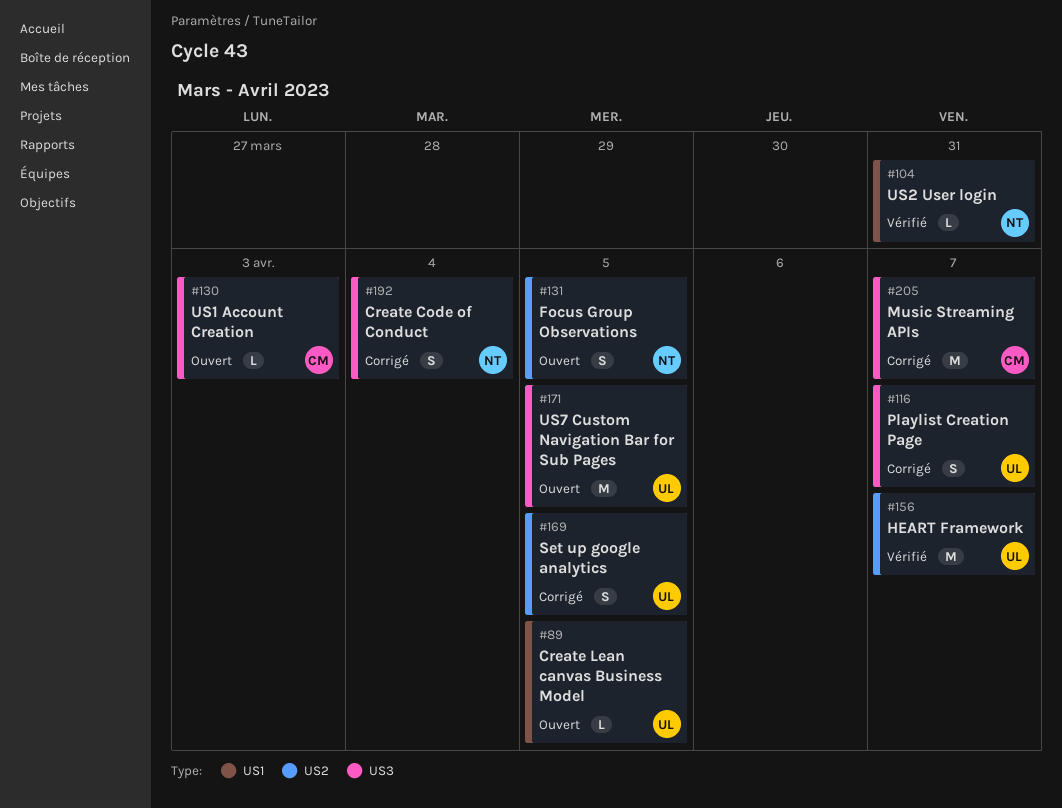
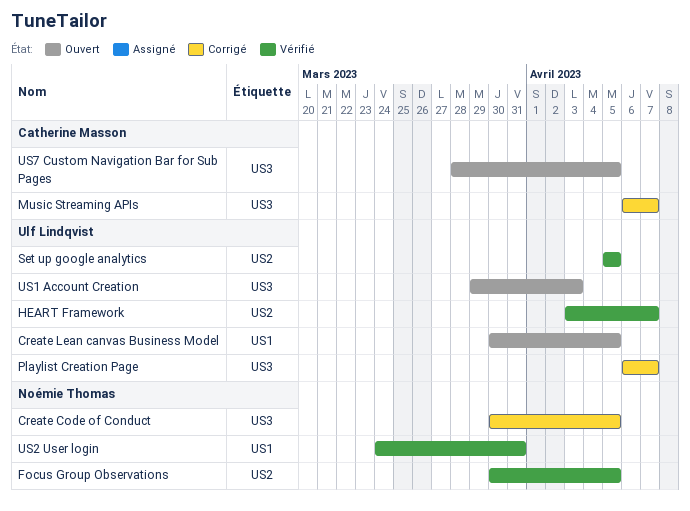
Create Code of Conduct, due: Apr 4 -> Apr 5
Focus Group Observations, status: Ouvert -> Vérifié
Set up google analytics, status: Corrigé -> Vérifié
US1 Account Creation, owner: Catherine Masson -> Ulf Lindqvist
US7 Custom Navigation Bar for Sub Pages, owner: Ulf Lindqvist -> Catherine Masson

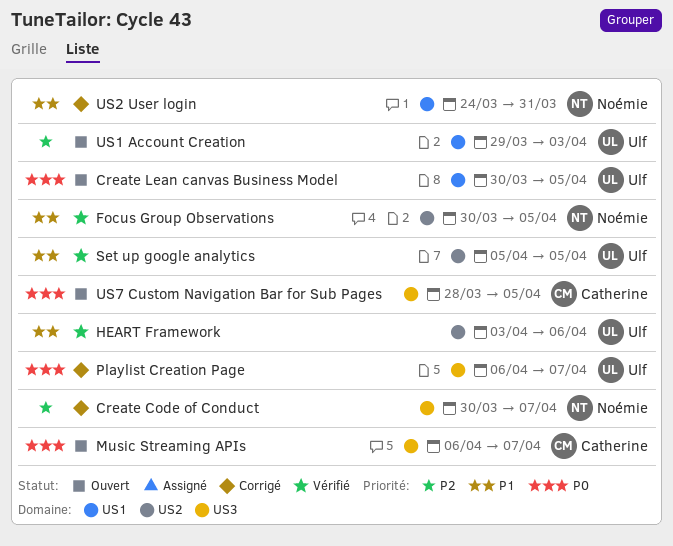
Create Code of Conduct, due: Apr 5 -> Apr 7
HEART Framework, due: Apr 7 -> Apr 6
Music Streaming APIs, status: Corrigé -> Ouvert
US1 Account Creation, label: US3 -> US1
US2 User login, status: Vérifié -> Corrigé

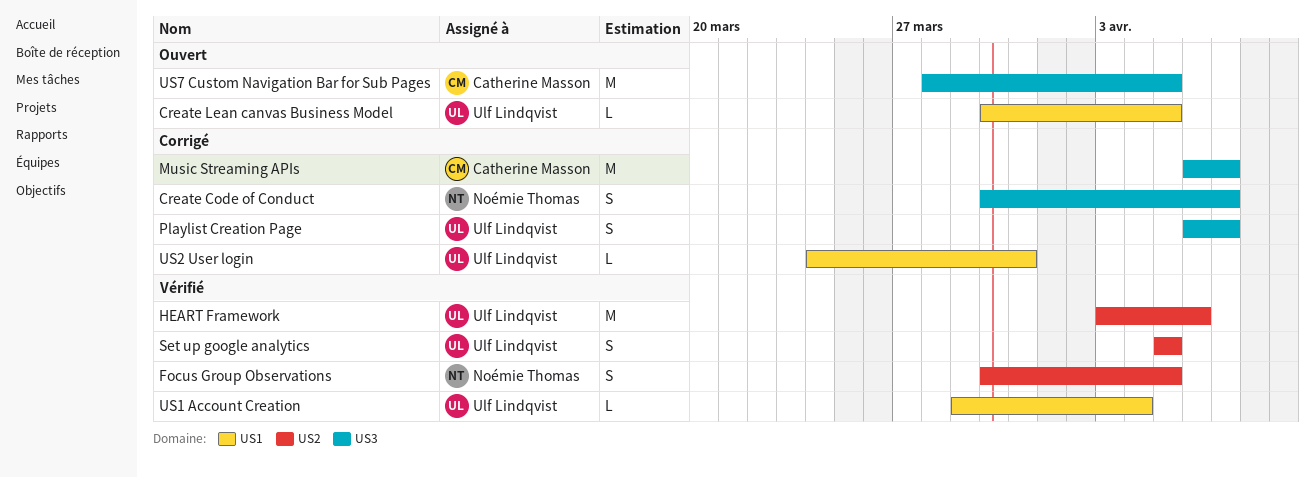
Music Streaming APIs, status: Ouvert -> Corrigé
US1 Account Creation, status: Ouvert -> Vérifié
US1 Account Creation, due: Apr 3 -> Apr 4
US2 User login, owner: Noémie Thomas -> Ulf Lindqvist

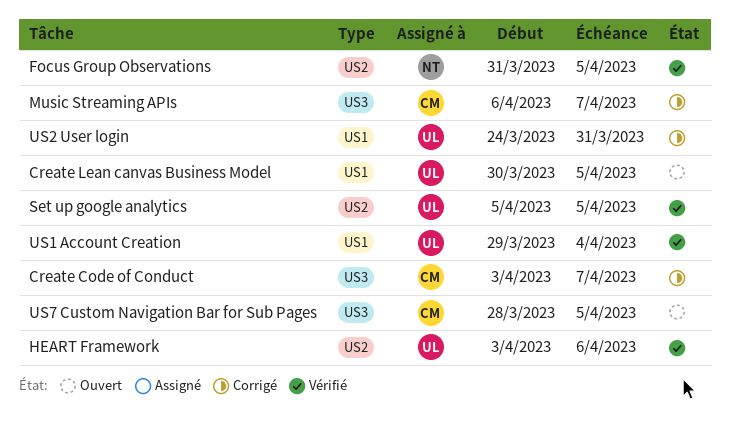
Create Code of Conduct, owner: Noémie Thomas -> Catherine Masson
Create Code of Conduct, start: Mar 30 -> Apr 3
Focus Group Observations, start: Mar 30 -> Mar 31
Playlist Creation Page: present -> none

